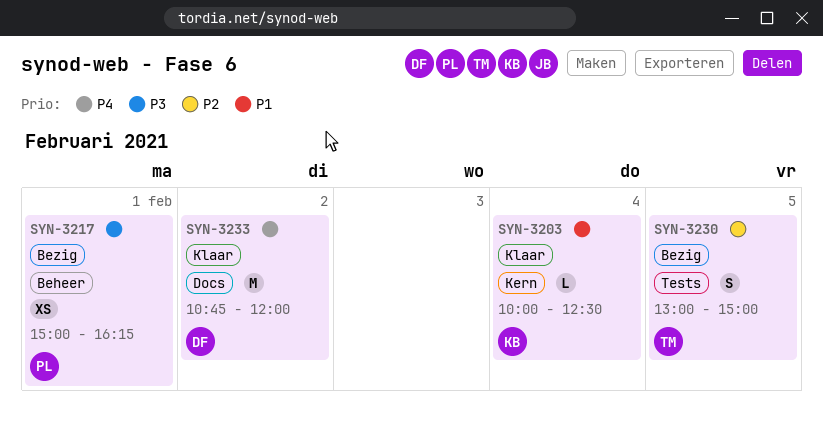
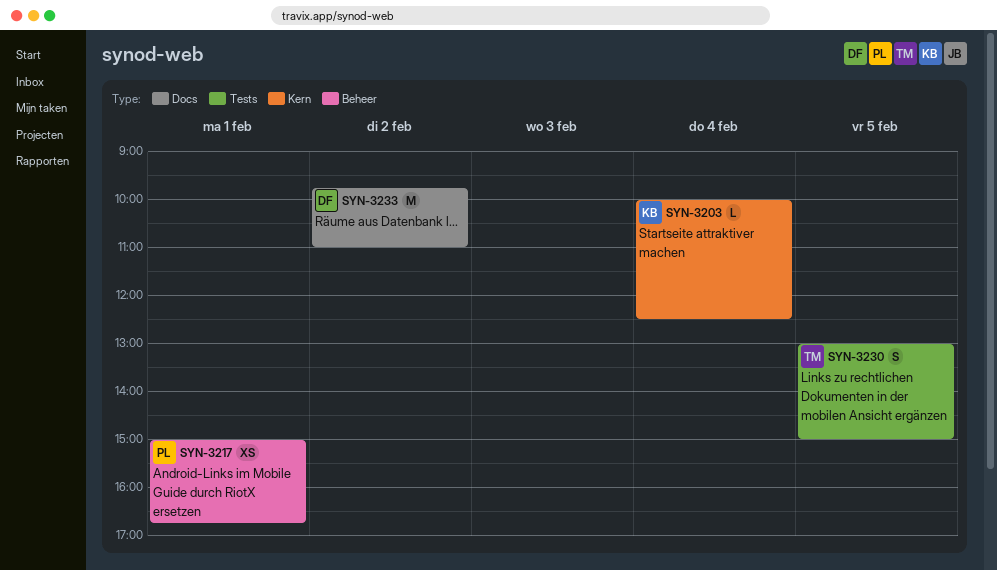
SYN-3217, ends: 16:15 -> 16:45
SYN-3233, begins: 10:45 -> 09:45
SYN-3233, ends: 12:00 -> 11:00

